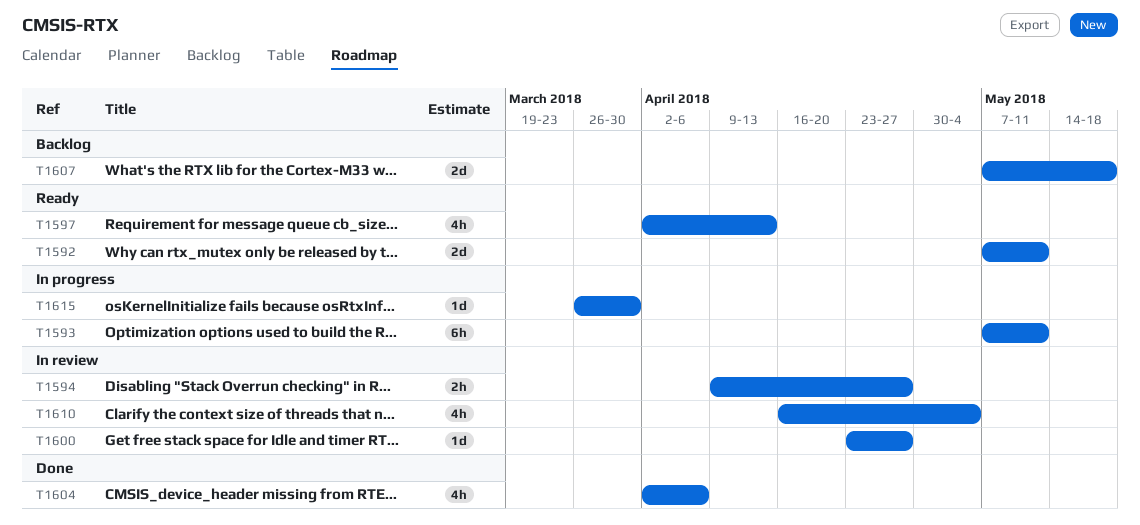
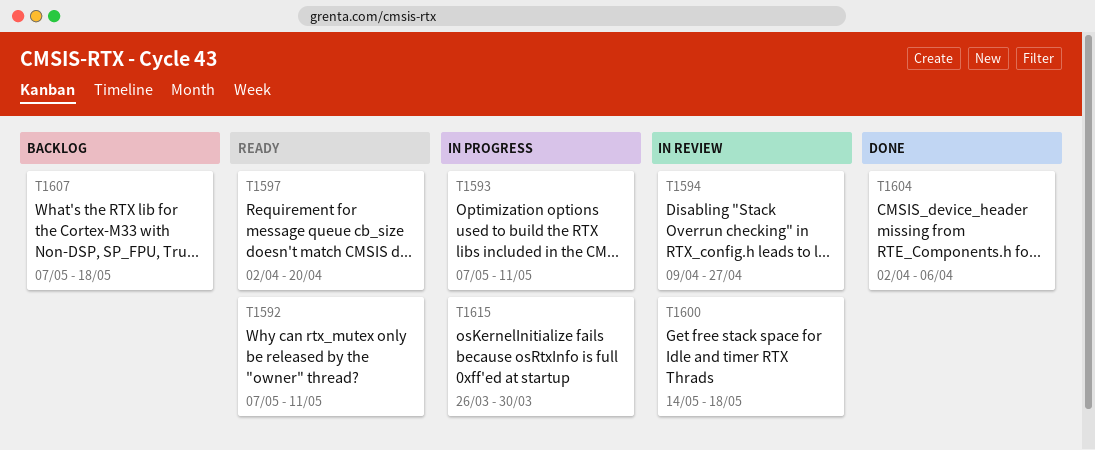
T1597, due: Apr 13 -> Apr 20
T1600, start: Apr 23 -> May 14
T1600, due: Apr 27 -> May 18
T1610: present -> none

